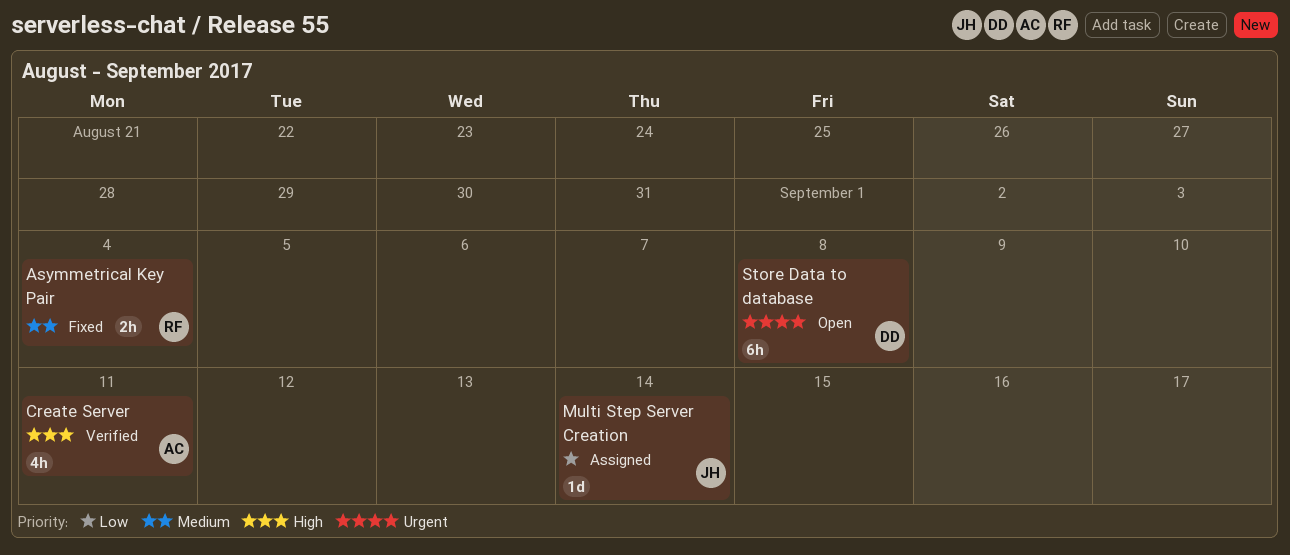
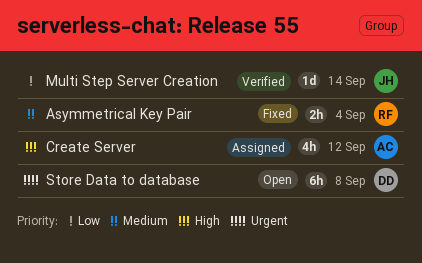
Create Server, status: Verified -> Assigned
Create Server, due: Sep 11 -> Sep 12
Multi Step Server Creation, status: Assigned -> Verified

